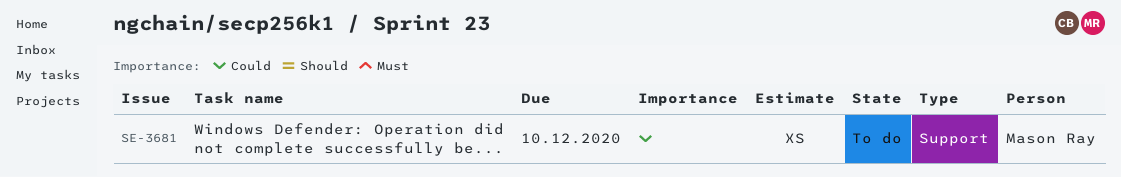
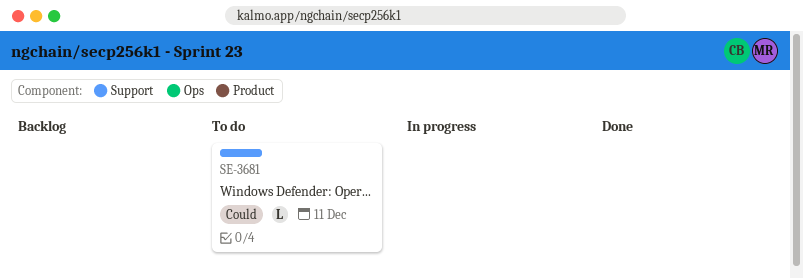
SE-3681, estimate: XS -> L
SE-3681, due: Dec 10 -> Dec 11

